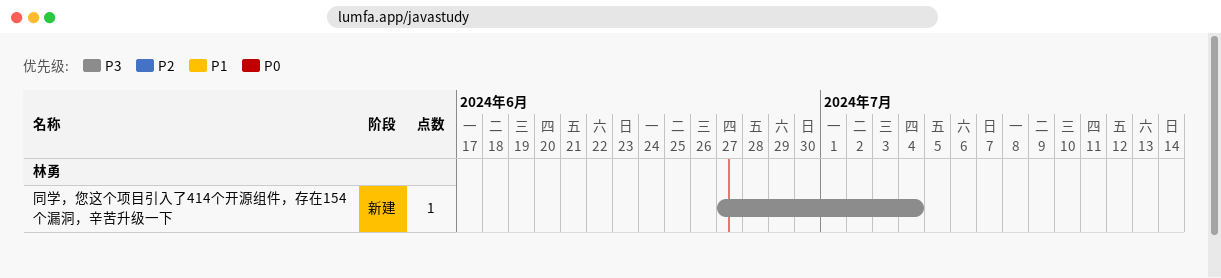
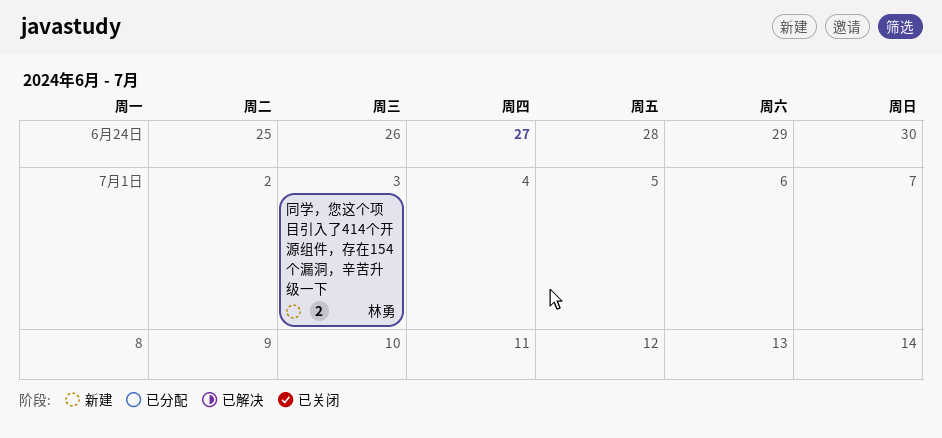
同学，您这个项目引入了414个开源组件，存在154个漏洞，辛苦升级一下, estimate: 1 -> 2
同学，您这个项目引入了414个开源组件，存在154个漏洞，辛苦升级一下, due: Jul 4 -> Jul 3

